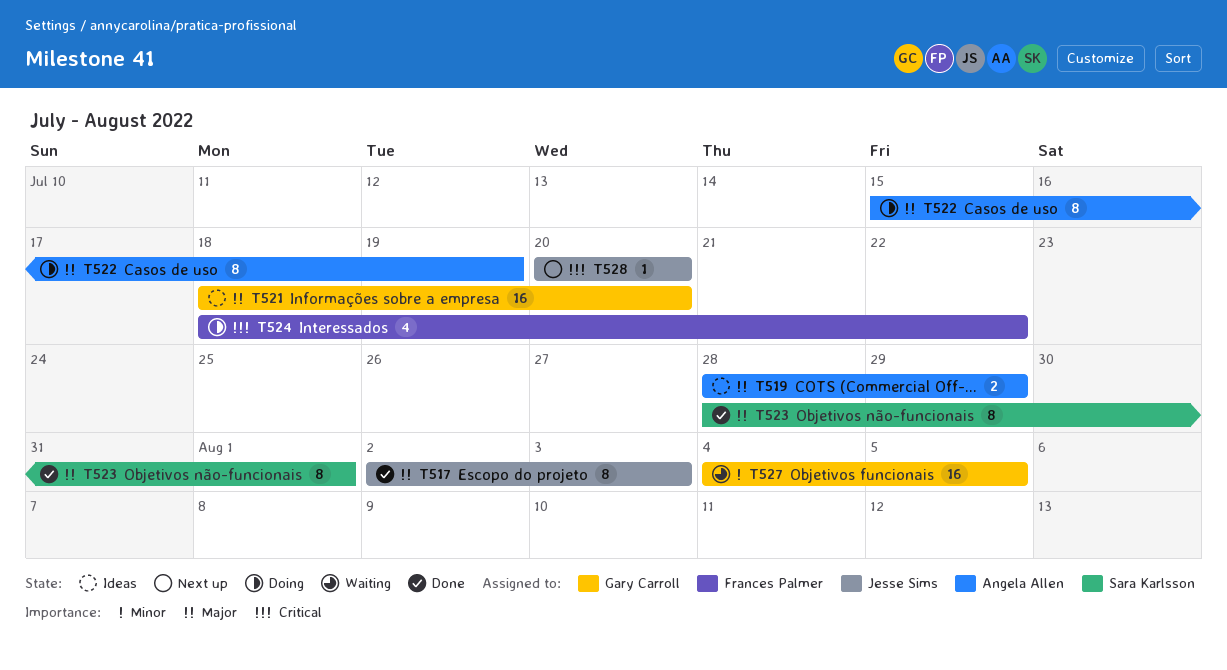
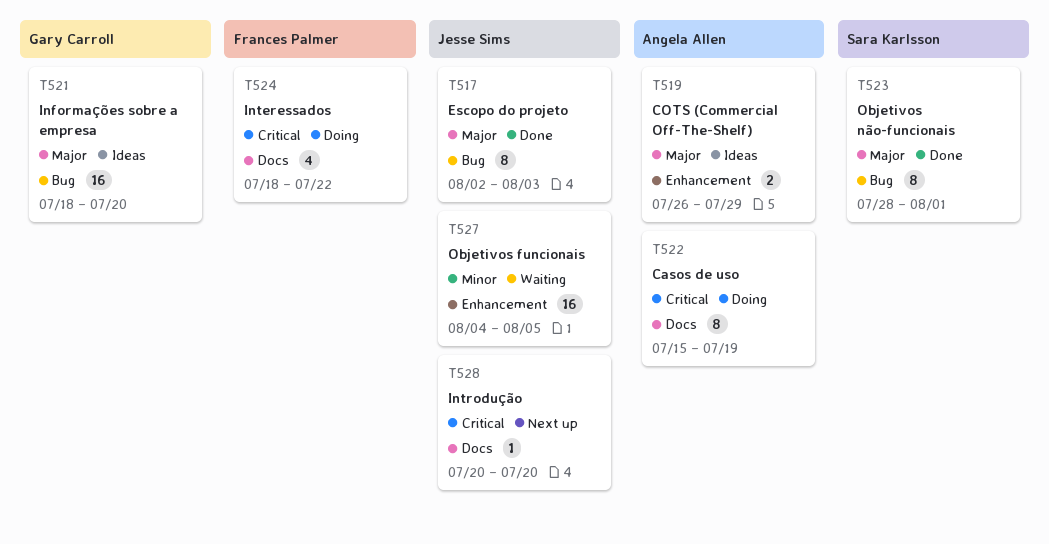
T519, start: Jul 28 -> Jul 26
T522, priority: Major -> Critical
T527, owner: Gary Carroll -> Jesse Sims

